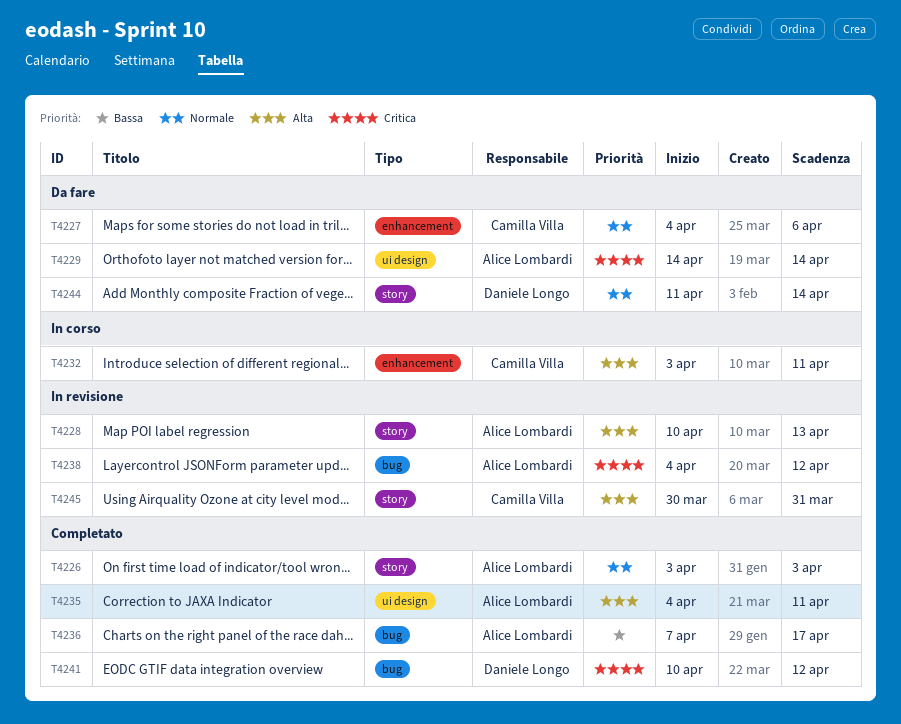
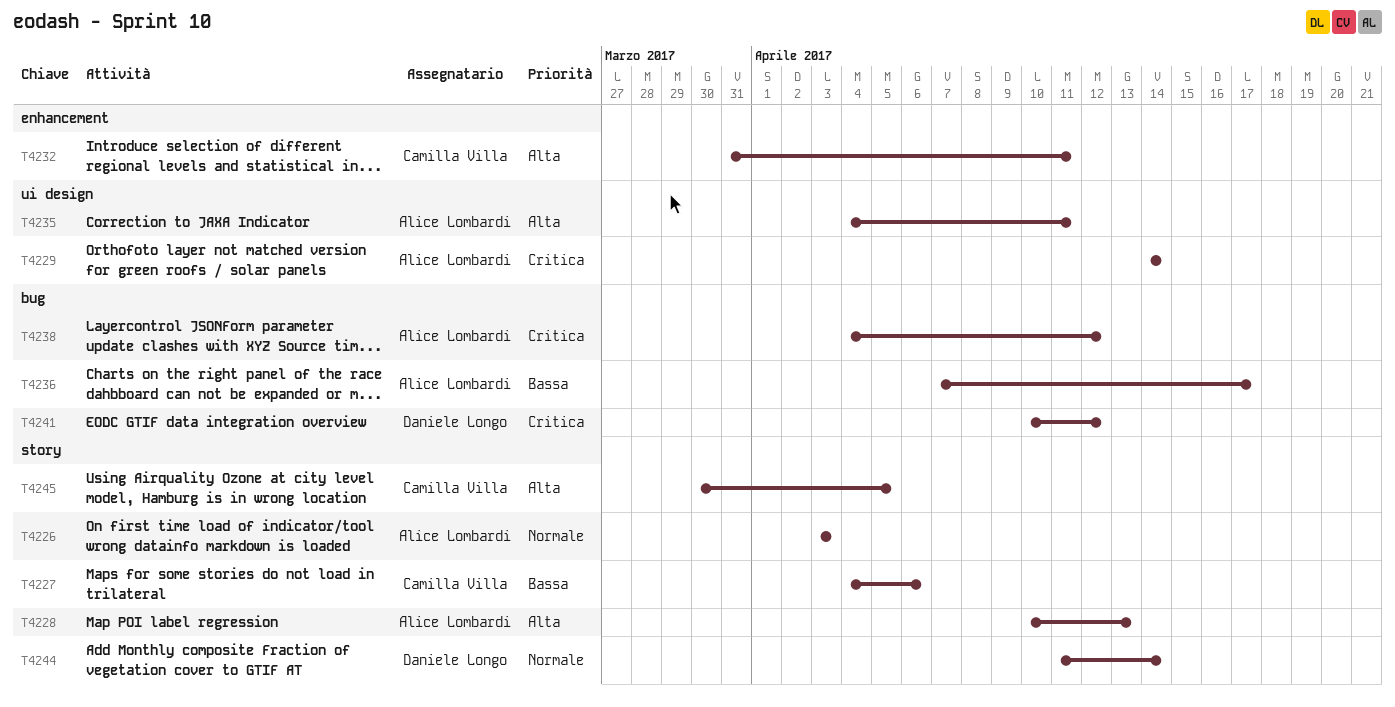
T4227, priority: Normale -> Bassa
T4227, label: enhancement -> story
T4232, start: Apr 3 -> Mar 31
T4245, due: Mar 31 -> Apr 5

